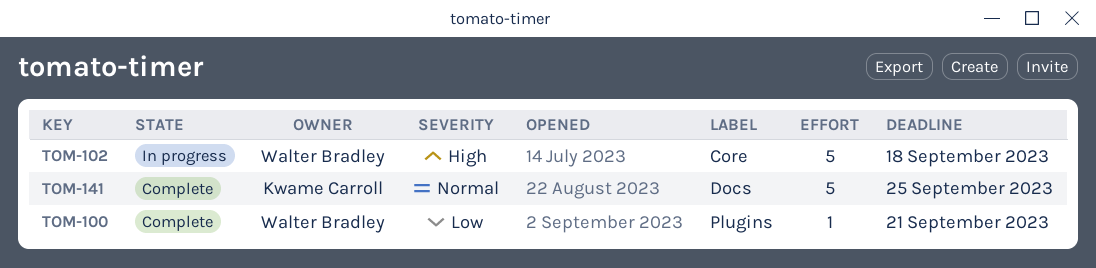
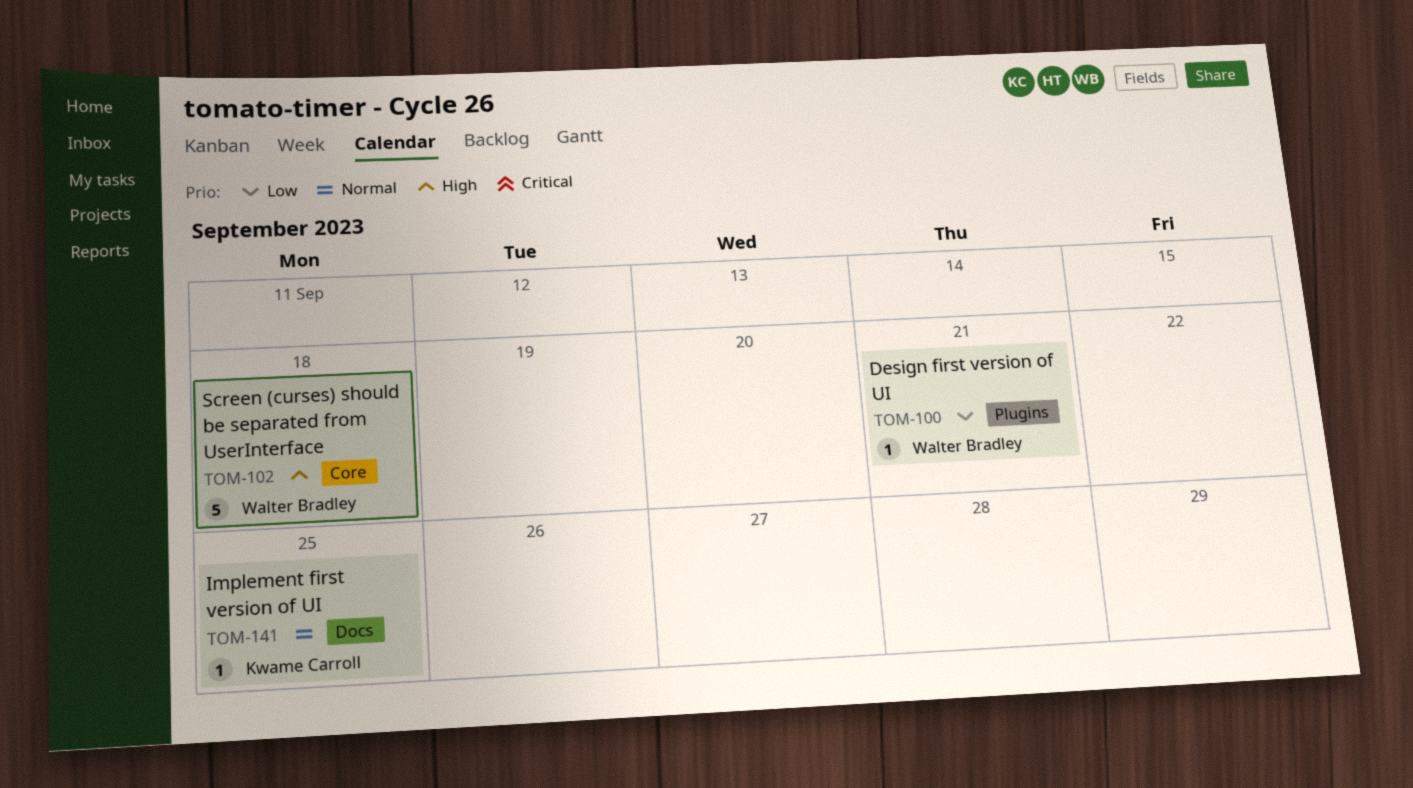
TOM-141, estimate: 5 -> 1

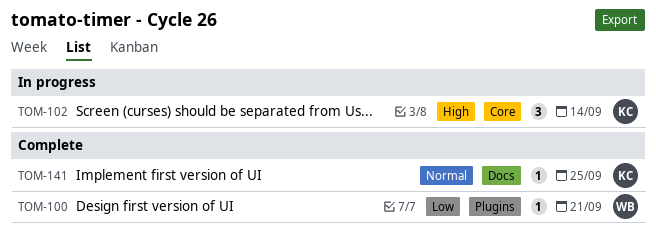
TOM-102, owner: Walter Bradley -> Kwame Carroll
TOM-102, estimate: 5 -> 3
TOM-102, due: Sep 18 -> Sep 14

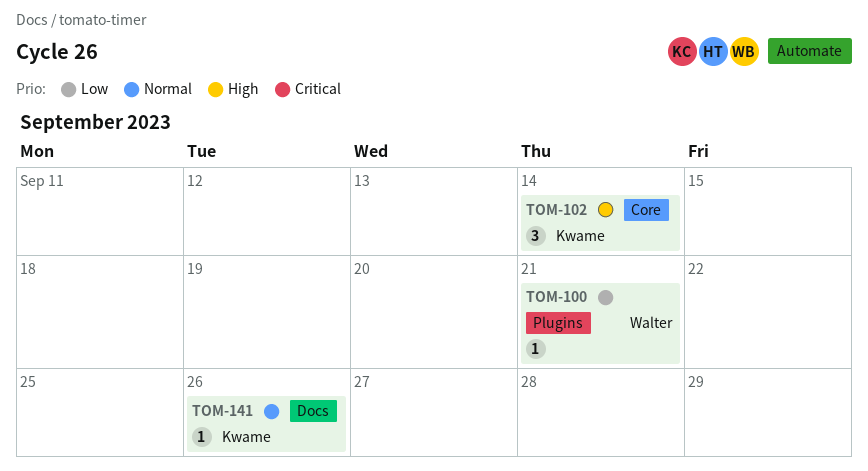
TOM-141, due: Sep 25 -> Sep 26

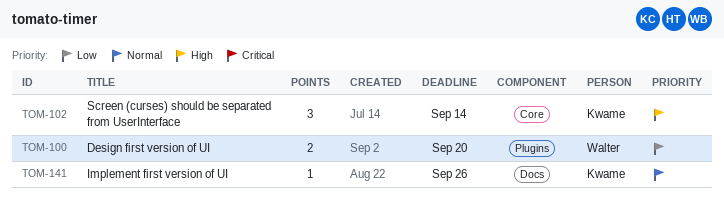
TOM-100, estimate: 1 -> 2
TOM-100, due: Sep 21 -> Sep 20

